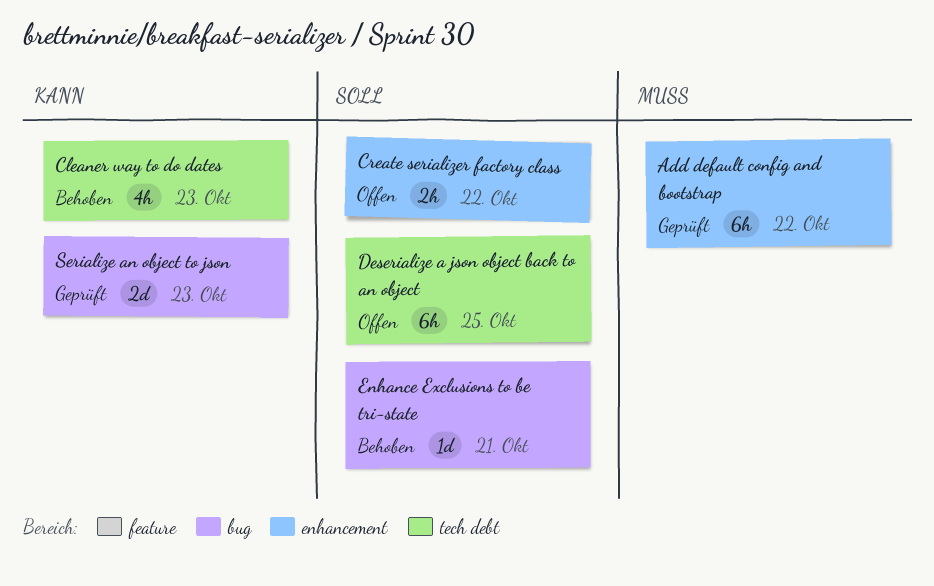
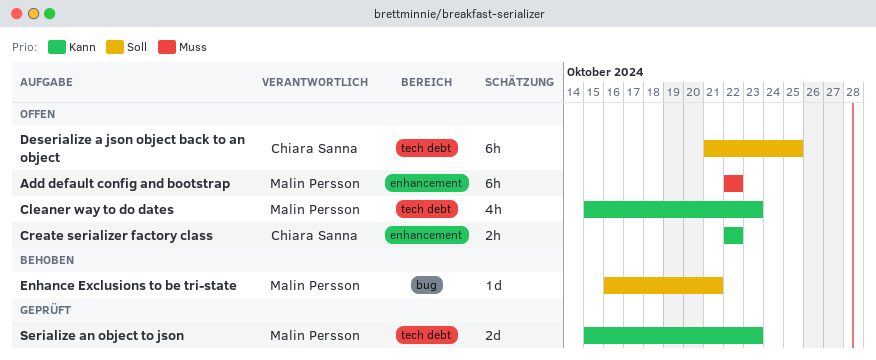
Add default config and bootstrap, status: Geprüft -> Offen
Cleaner way to do dates, status: Behoben -> Offen
Create serializer factory class, priority: Soll -> Kann
Serialize an object to json, label: bug -> tech debt

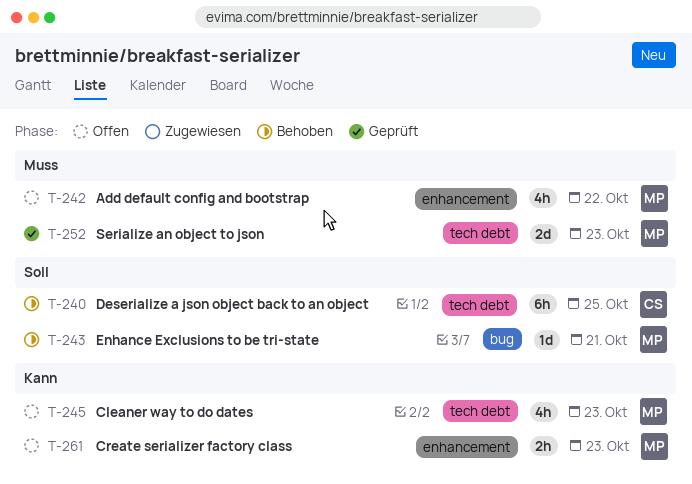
Add default config and bootstrap, estimate: 6h -> 4h
Create serializer factory class, owner: Chiara Sanna -> Malin Persson
Create serializer factory class, due: Oct 22 -> Oct 23
Deserialize a json object back to an object, status: Offen -> Behoben
Serialize an object to json, priority: Kann -> Muss

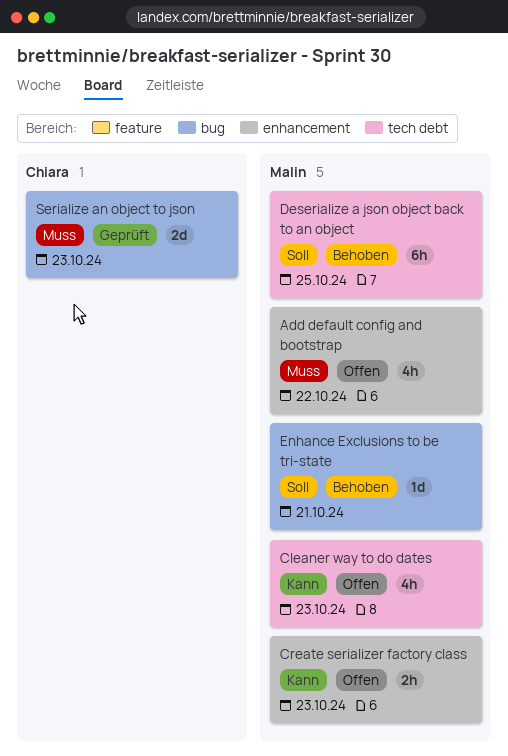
Deserialize a json object back to an object, owner: Chiara -> Malin
Serialize an object to json, owner: Malin -> Chiara
Serialize an object to json, label: tech debt -> bug

